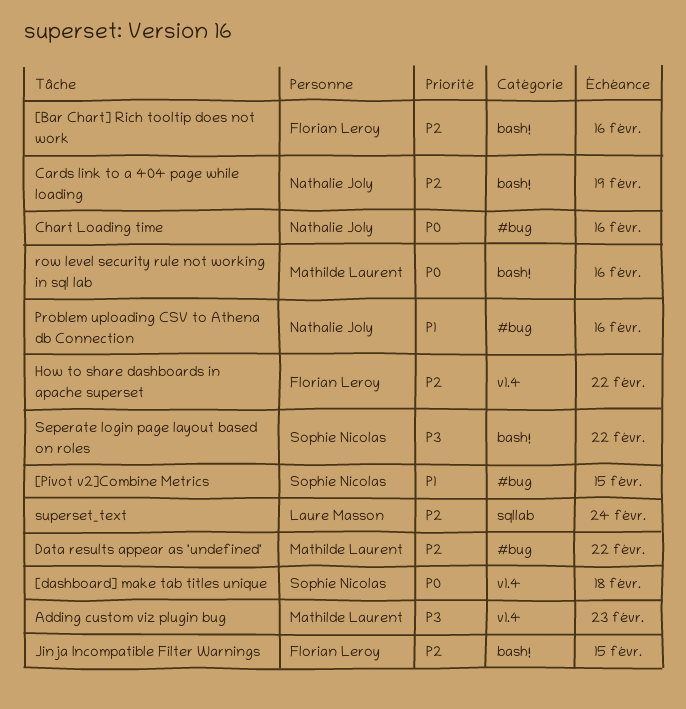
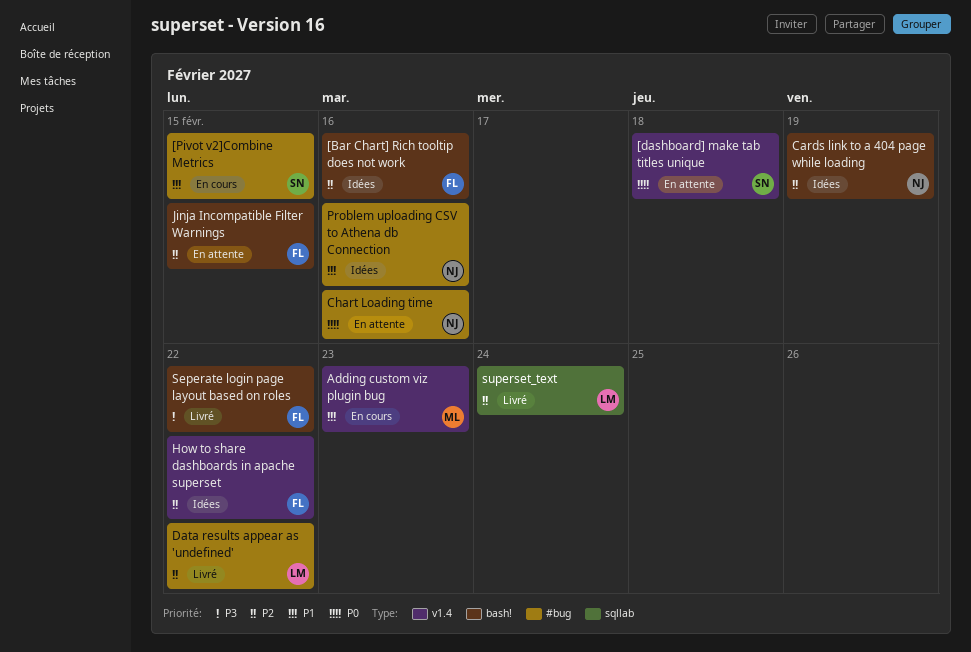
Adding custom viz plugin bug, priority: P3 -> P1
Data results appear as 'undefined', owner: Mathilde Laurent -> Laure Masson
row level security rule not working in sql lab: present -> none
Seperate login page layout based on roles, owner: Sophie Nicolas -> Florian Leroy

